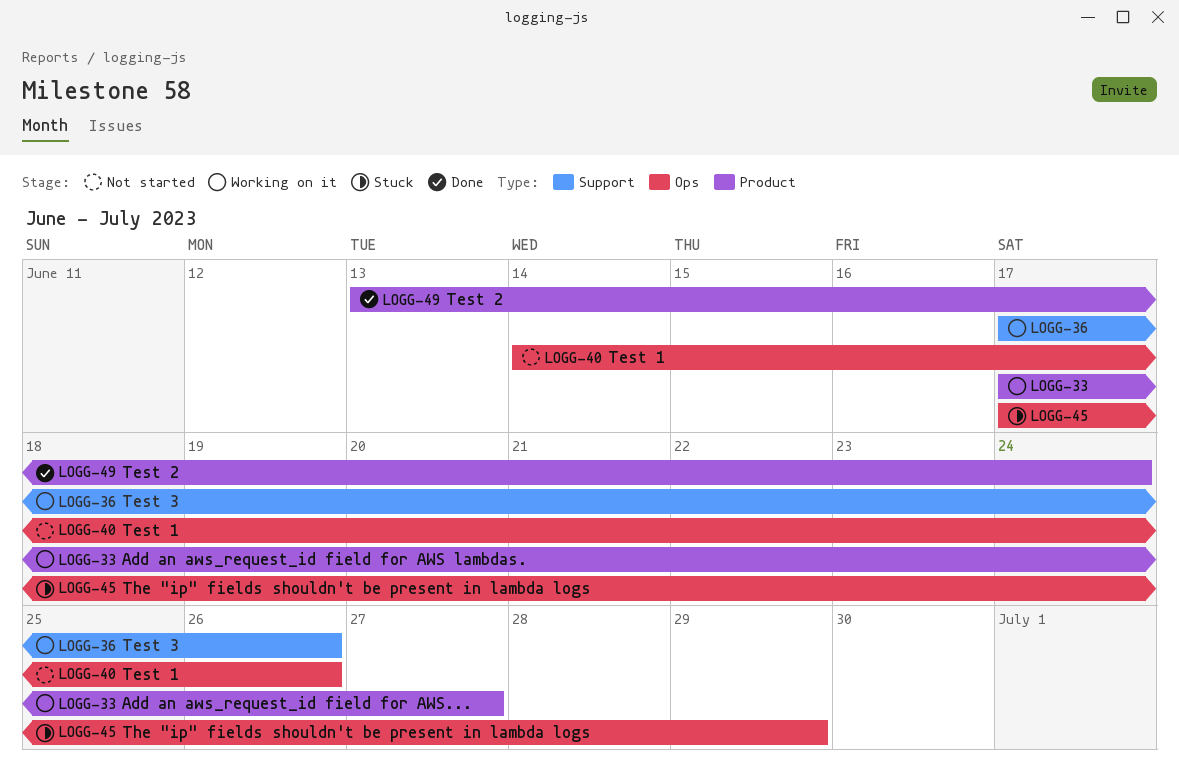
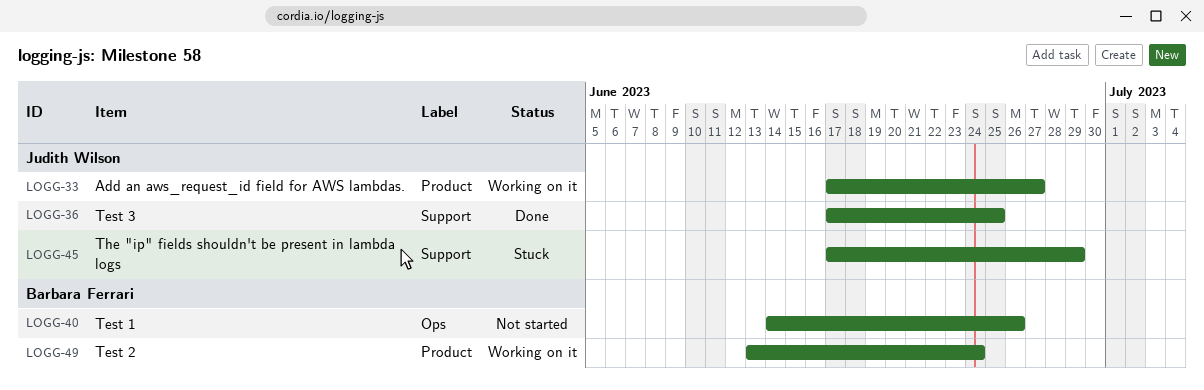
LOGG-36, status: Working on it -> Done
LOGG-36, due: Jun 26 -> Jun 25
LOGG-45, label: Ops -> Support
LOGG-49, status: Done -> Working on it

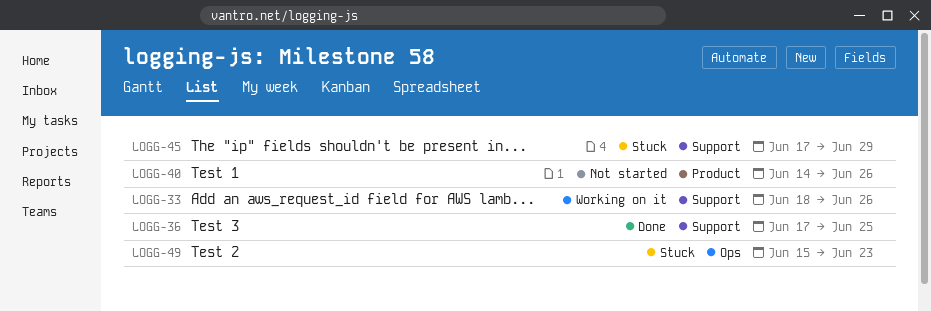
LOGG-33, label: Product -> Support
LOGG-33, start: Jun 17 -> Jun 18
LOGG-33, due: Jun 27 -> Jun 26
LOGG-40, label: Ops -> Product
LOGG-49, status: Working on it -> Stuck
LOGG-49, label: Product -> Ops
LOGG-49, start: Jun 13 -> Jun 15
LOGG-49, due: Jun 24 -> Jun 23

